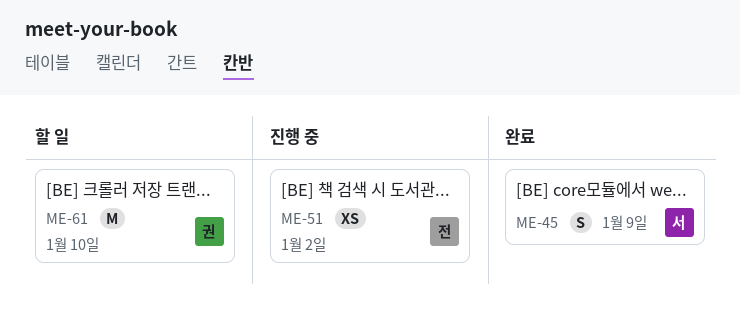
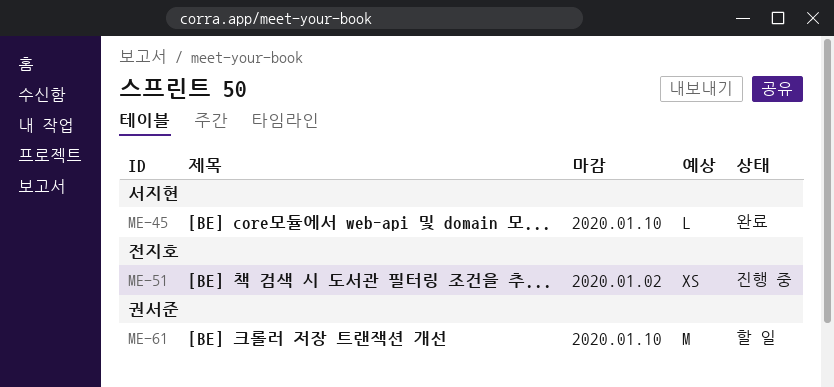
ME-45, estimate: S -> L
ME-45, due: Jan 9 -> Jan 10

